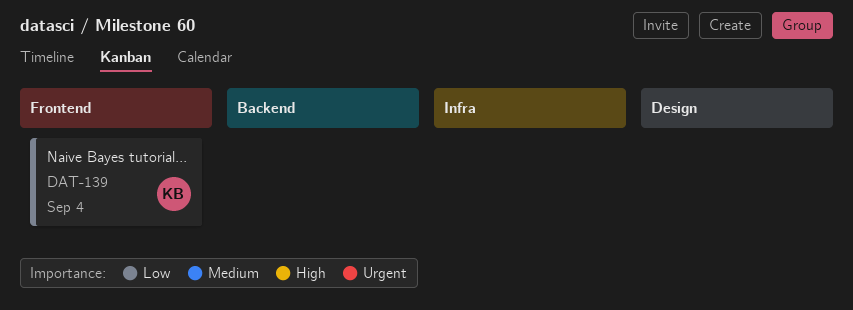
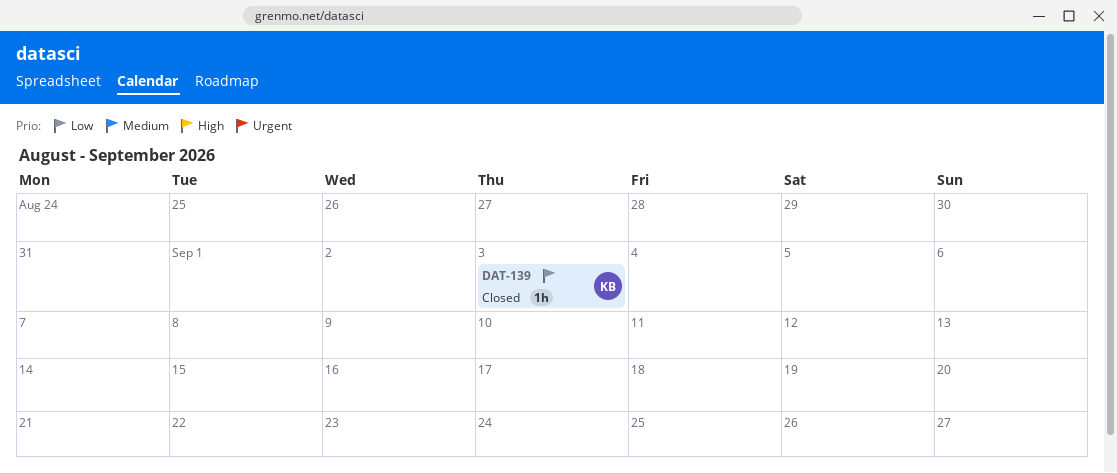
DAT-139, due: Sep 4 -> Sep 3

